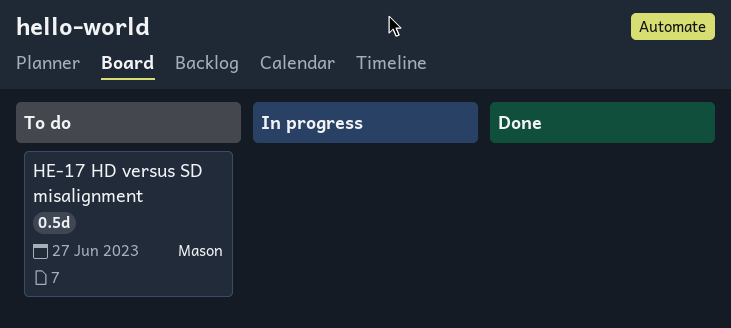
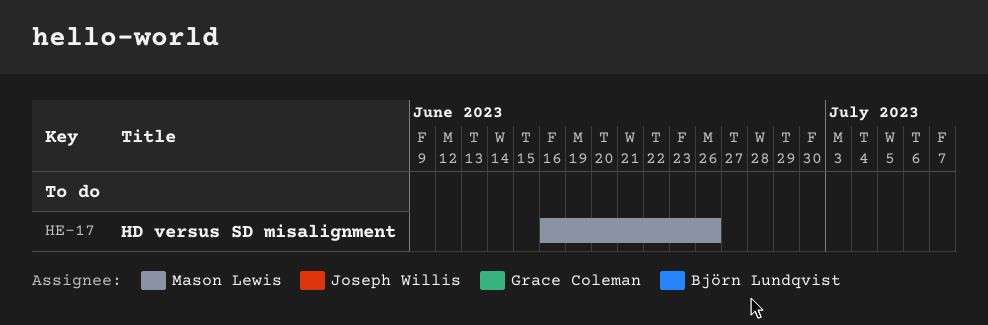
HE-17, due: Jun 27 -> Jun 26

